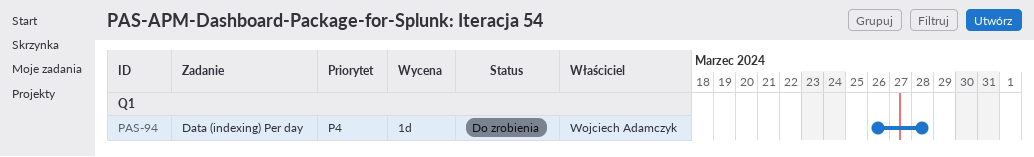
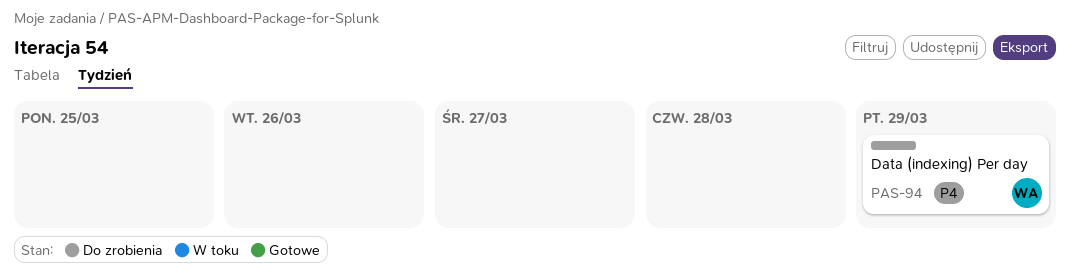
PAS-94, due: Mar 28 -> Mar 29

